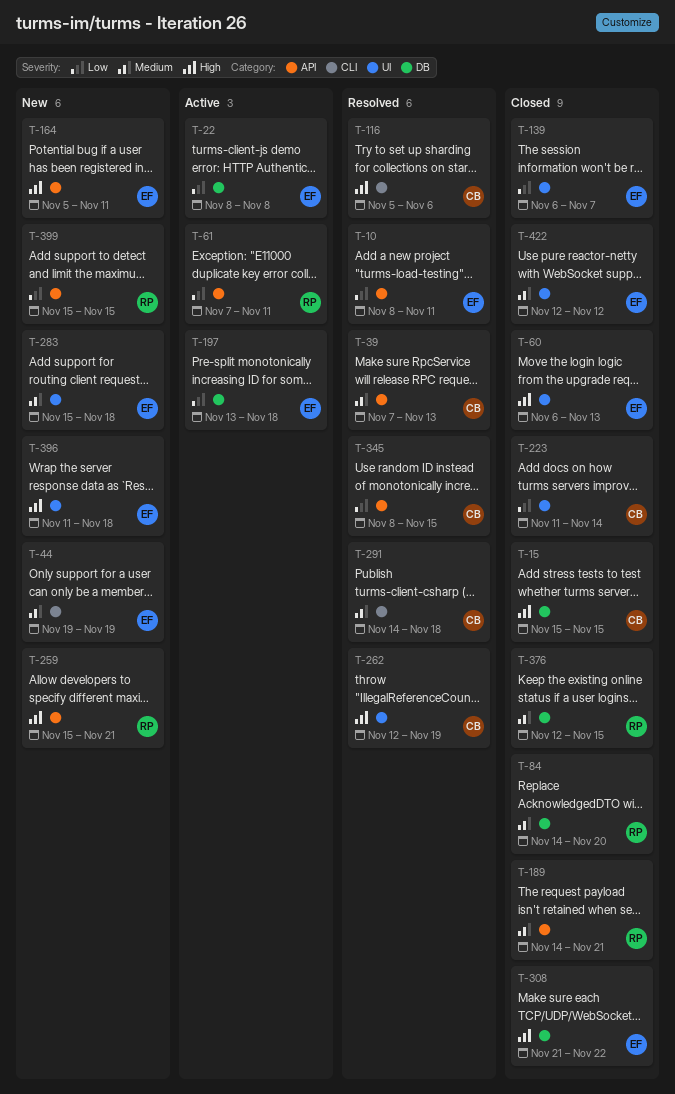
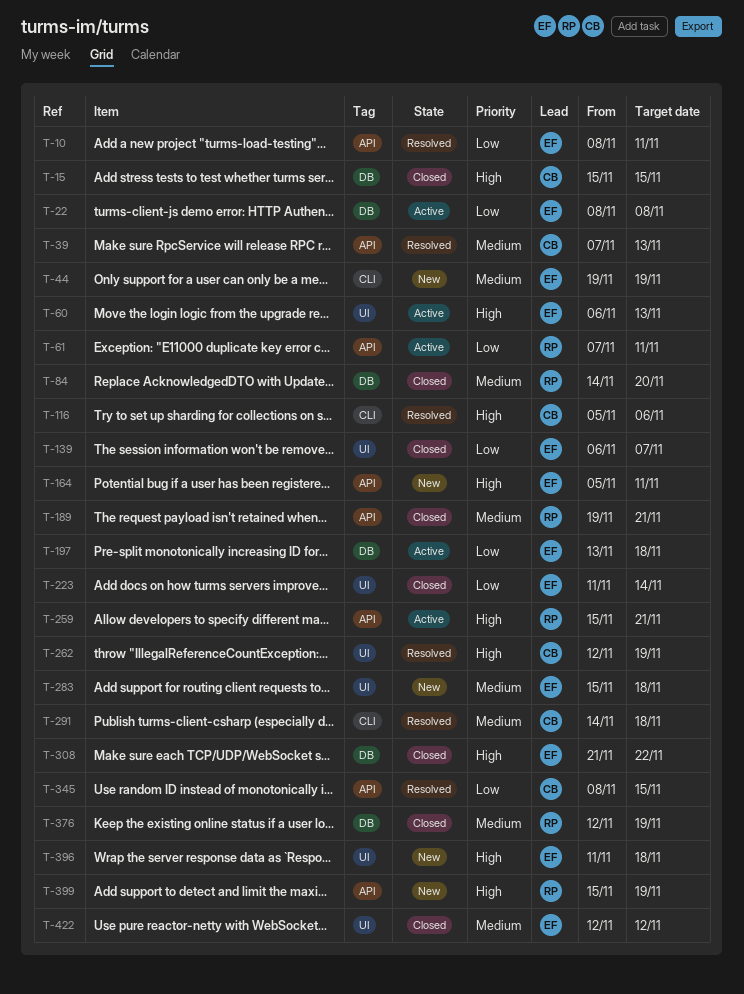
T-60, status: Closed -> Active
T-189, start: Nov 14 -> Nov 19
T-223, owner: CB -> EF
T-259, status: New -> Active
T-376, due: Nov 15 -> Nov 19
T-399, priority: Low -> High
T-399, due: Nov 15 -> Nov 19

